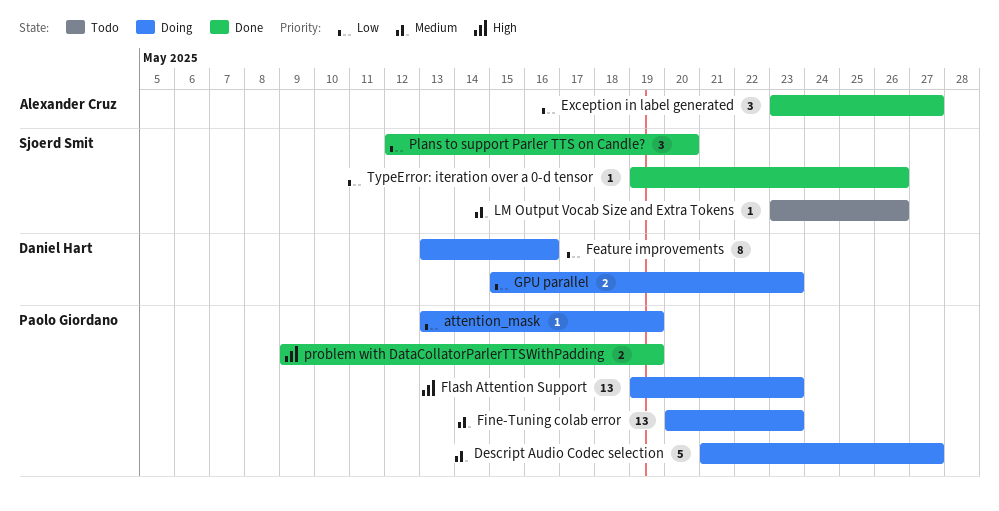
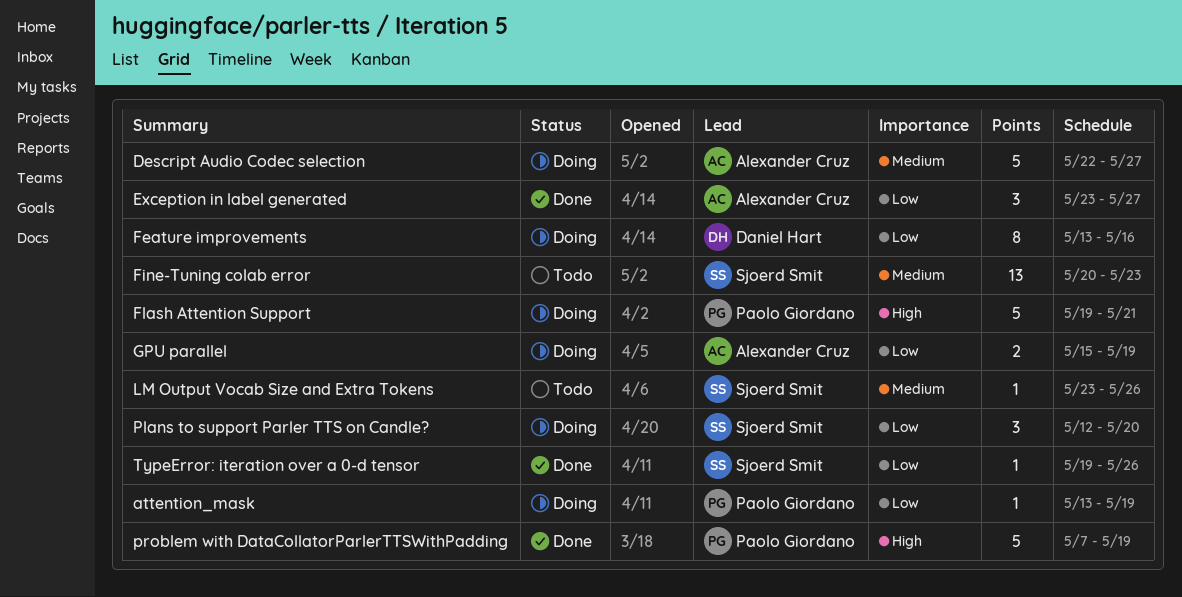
Descript Audio Codec selection, owner: Paolo Giordano -> Alexander Cruz
Descript Audio Codec selection, start: May 21 -> May 22
Fine-Tuning colab error, status: Doing -> Todo
Fine-Tuning colab error, owner: Paolo Giordano -> Sjoerd Smit
Flash Attention Support, estimate: 13 -> 5
Flash Attention Support, due: May 23 -> May 21
GPU parallel, owner: Daniel Hart -> Alexander Cruz
GPU parallel, due: May 23 -> May 19
Plans to support Parler TTS on Candle?, status: Done -> Doing
problem with DataCollatorParlerTTSWithPadding, estimate: 2 -> 5
problem with DataCollatorParlerTTSWithPadding, start: May 9 -> May 7

